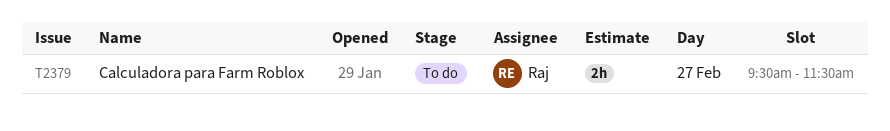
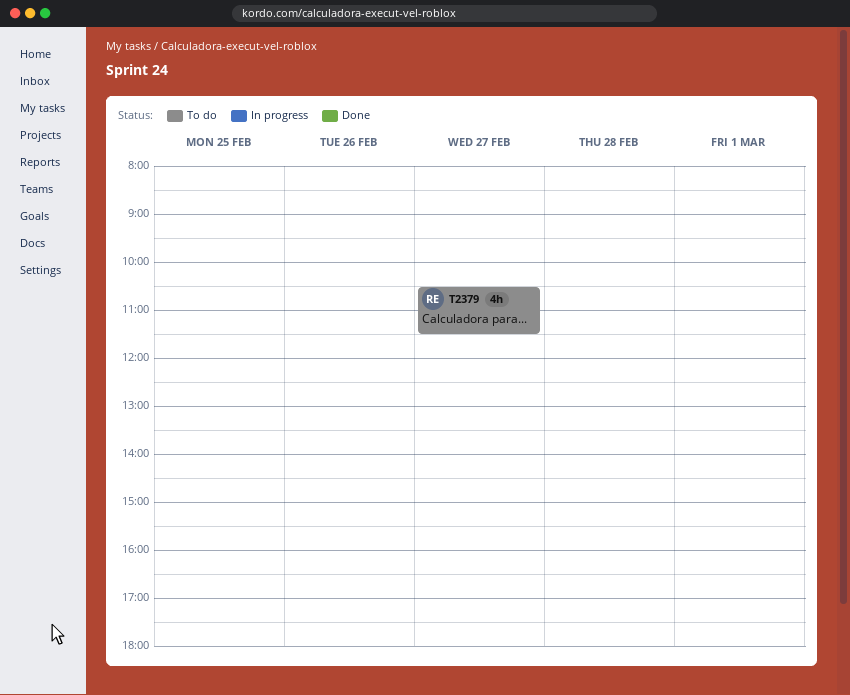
T2379, estimate: 2h -> 4h
T2379, begins: 09:30 -> 10:30

